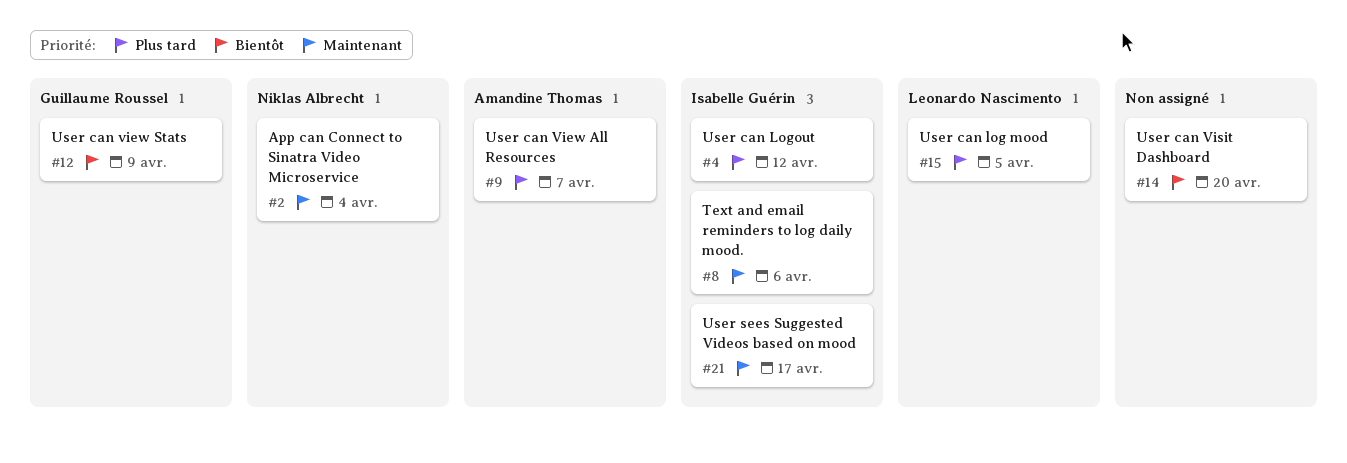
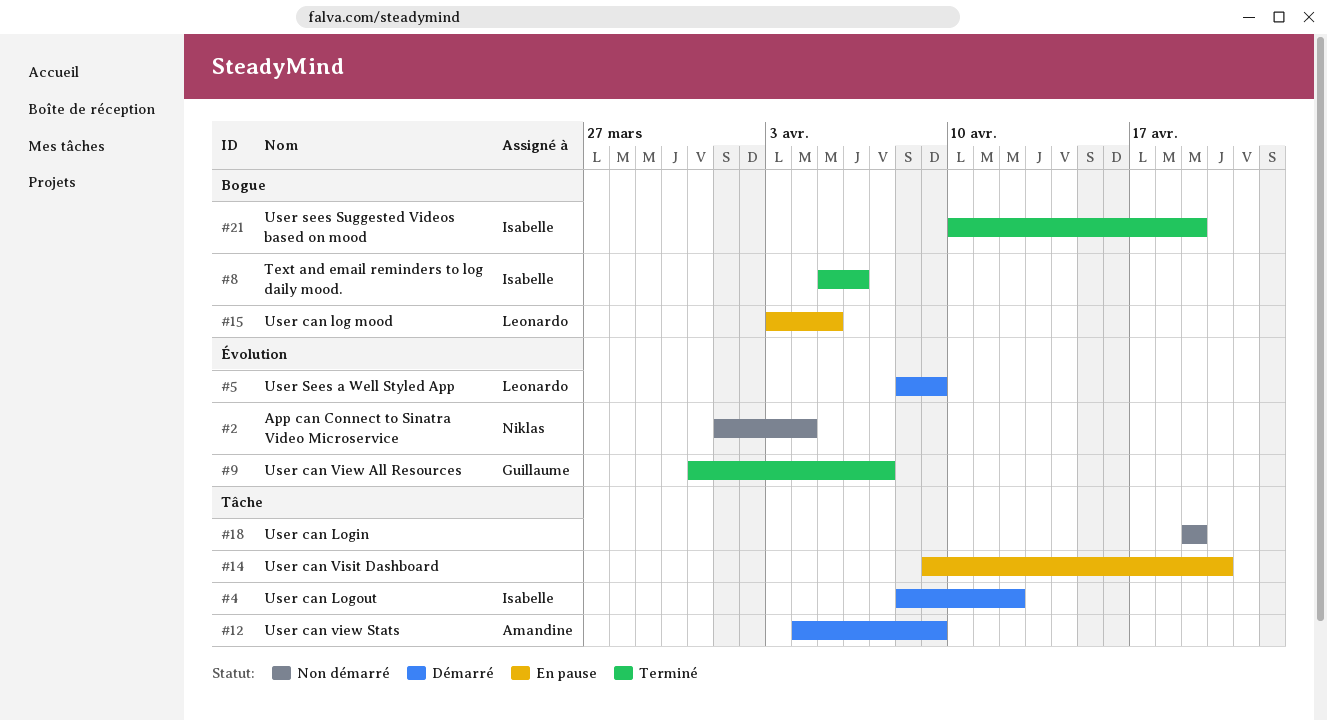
#5: none -> present
#9, owner: Amandine Thomas -> Guillaume Roussel
#12, owner: Guillaume Roussel -> Amandine Thomas
#18: none -> present
#21, due: Apr 17 -> Apr 19

